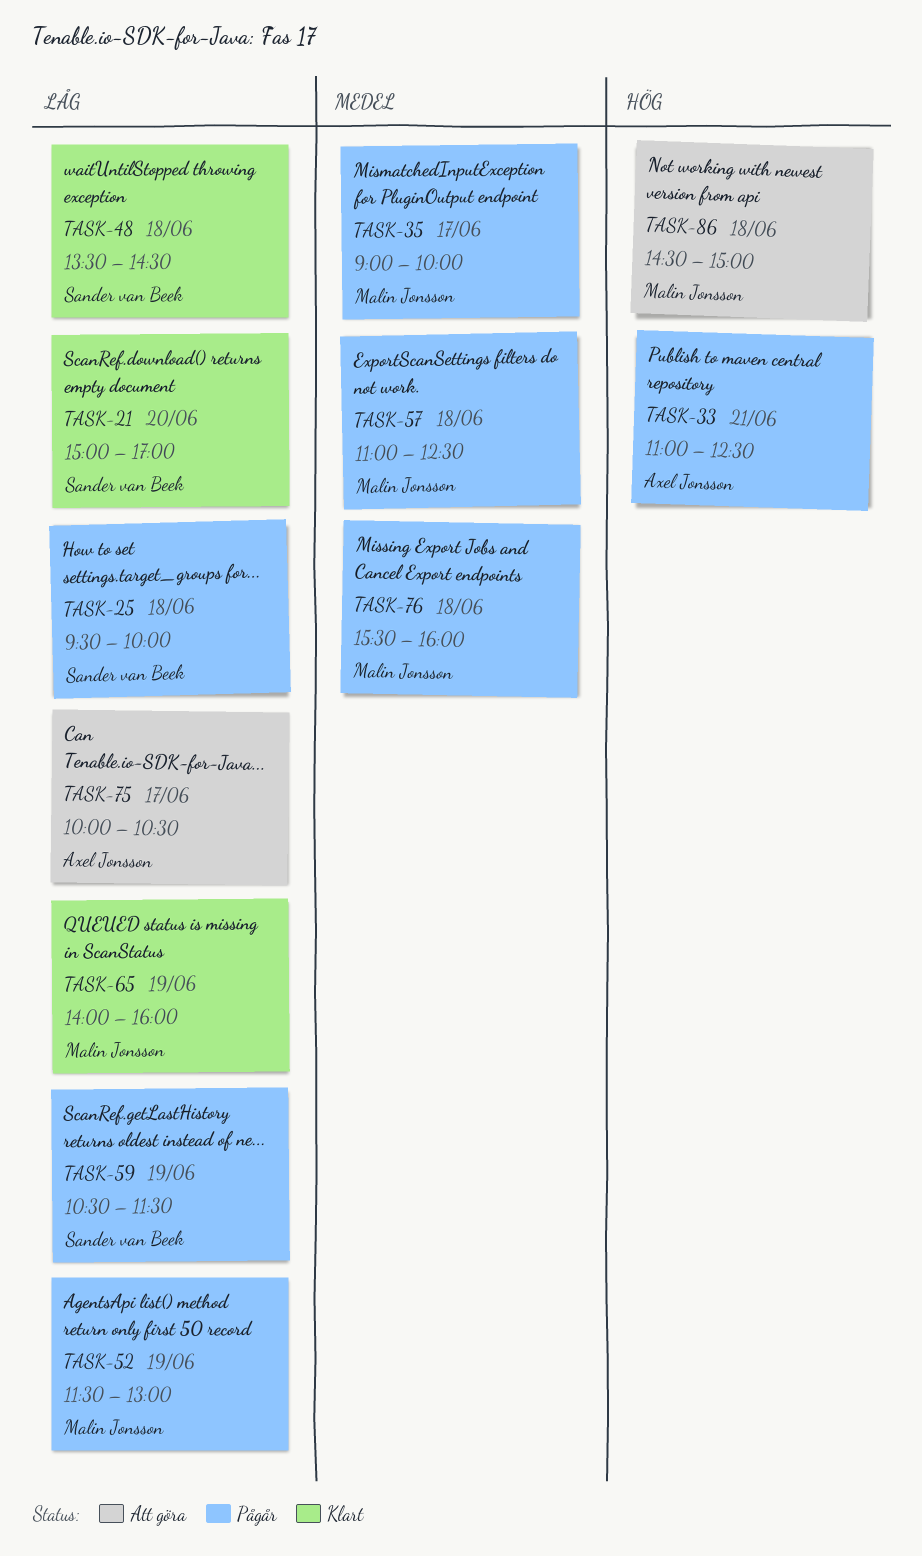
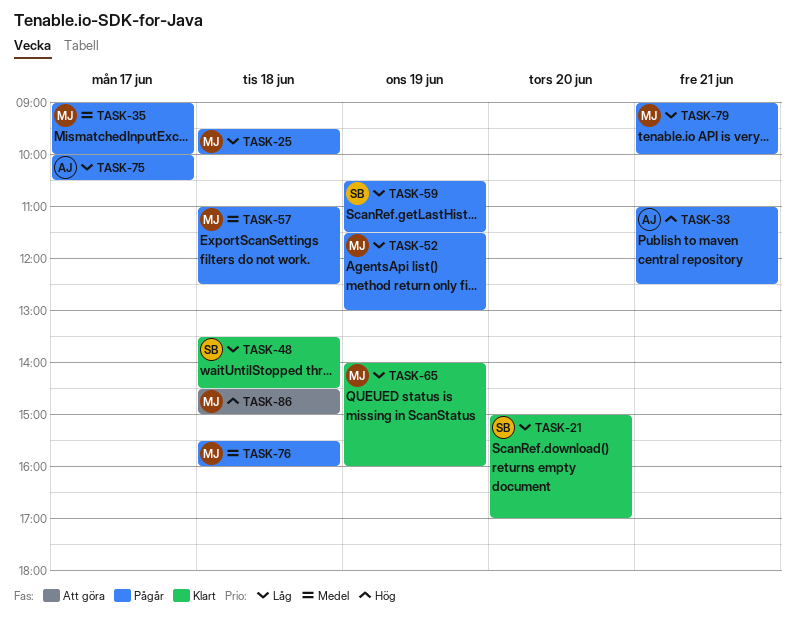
TASK-25, owner: Sander van Beek -> Malin Jonsson
TASK-75, status: Att göra -> Pågår
TASK-79: none -> present

